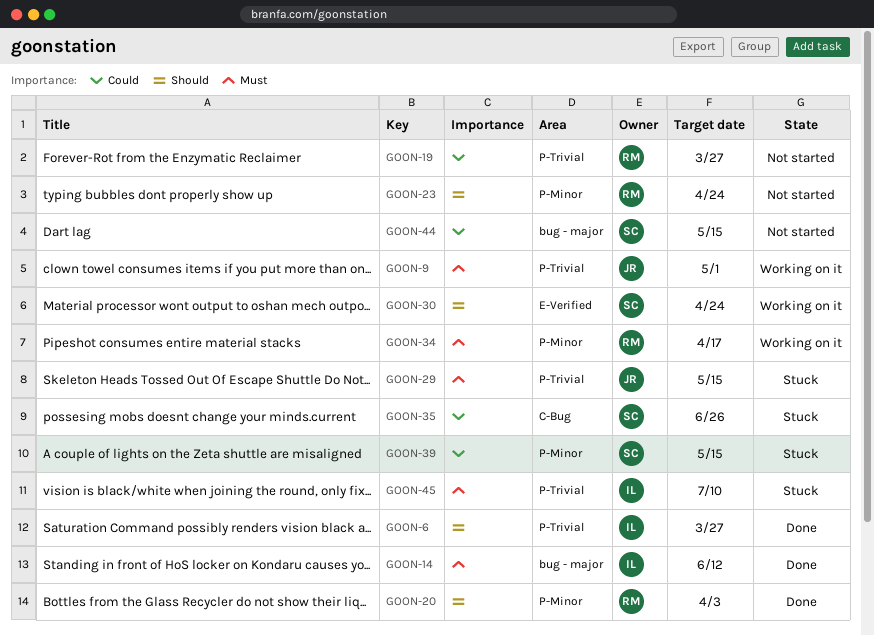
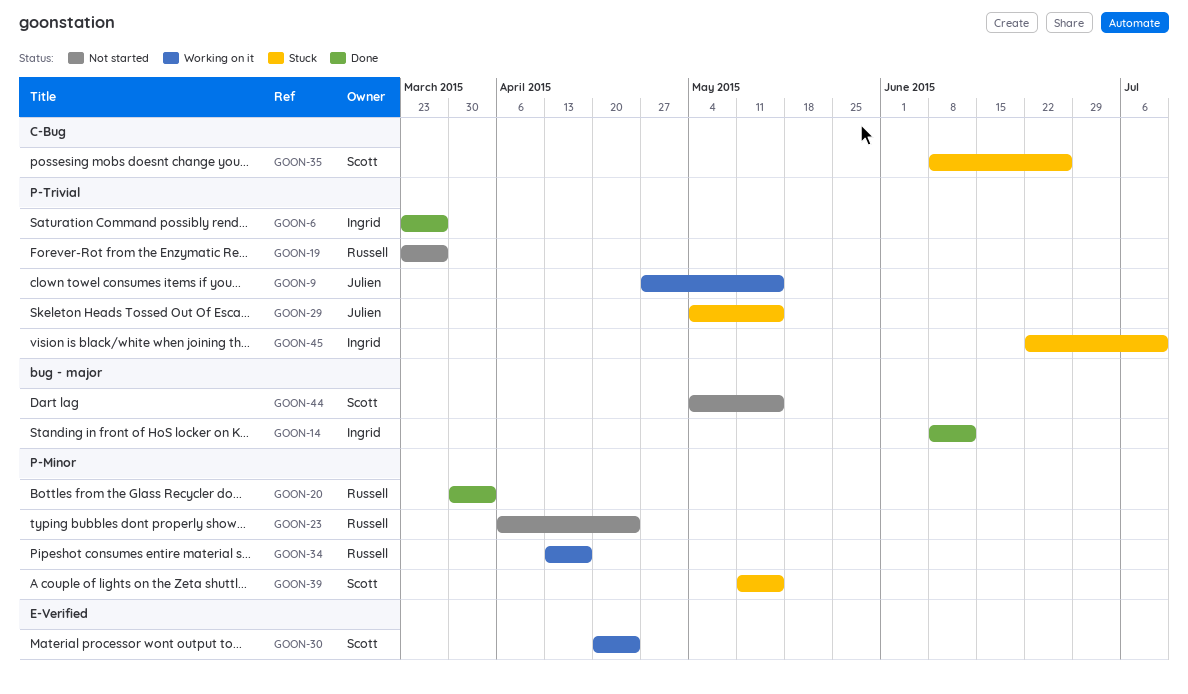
GOON-9, due: May 1 -> May 15

